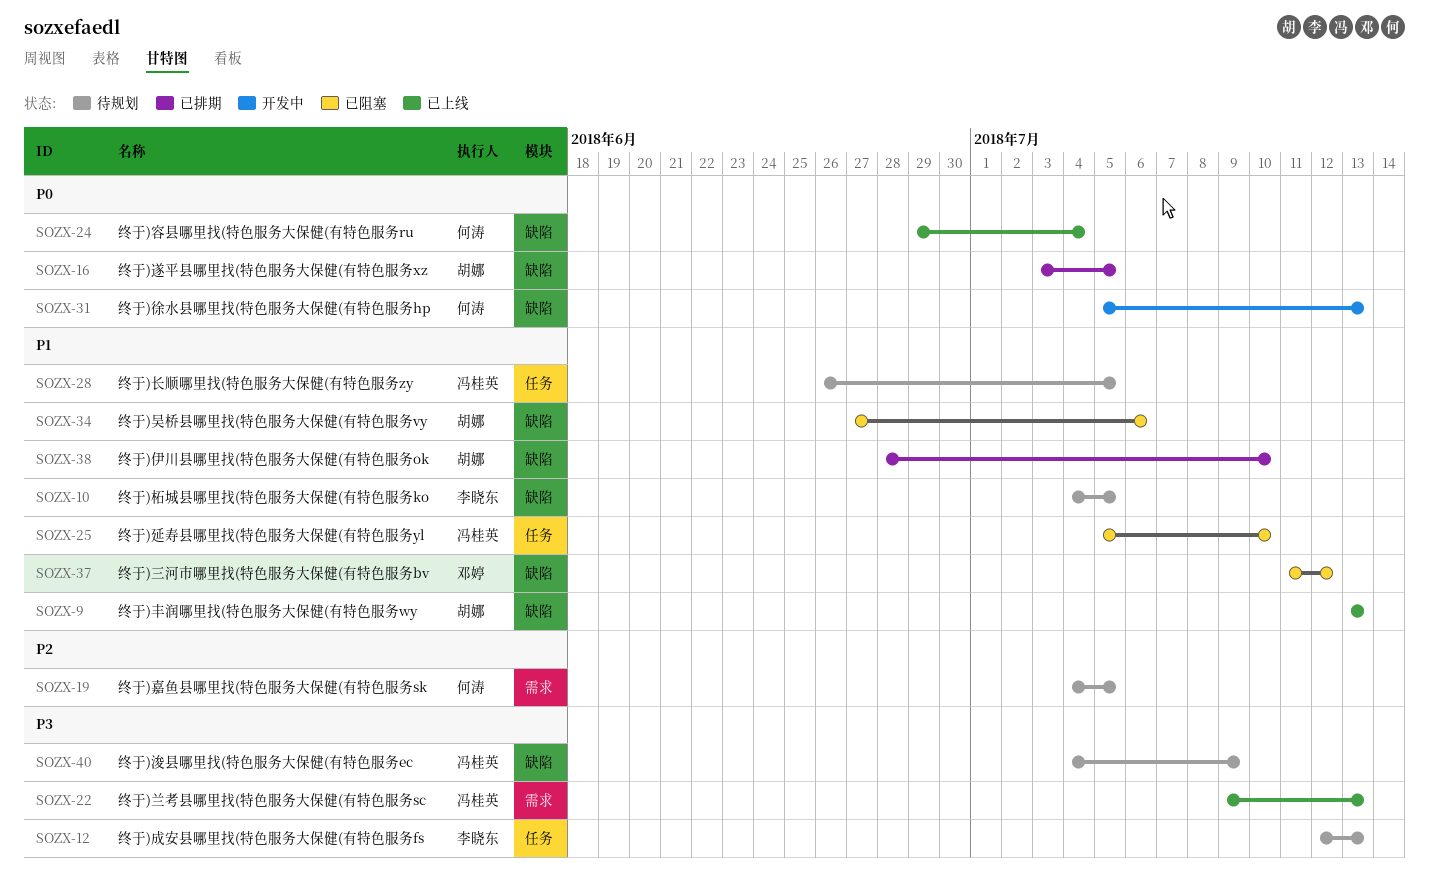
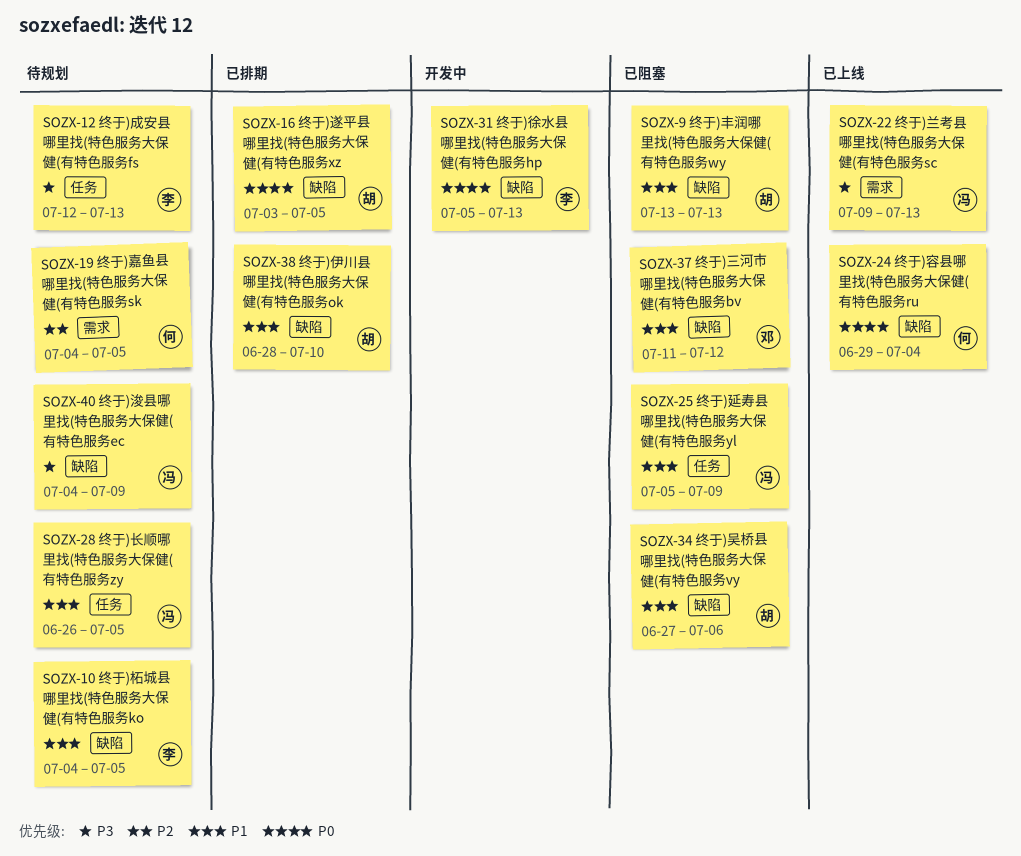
SOZX-9, status: 已上线 -> 已阻塞
SOZX-25, due: Jul 10 -> Jul 9
SOZX-31, owner: 何涛 -> 李晓东

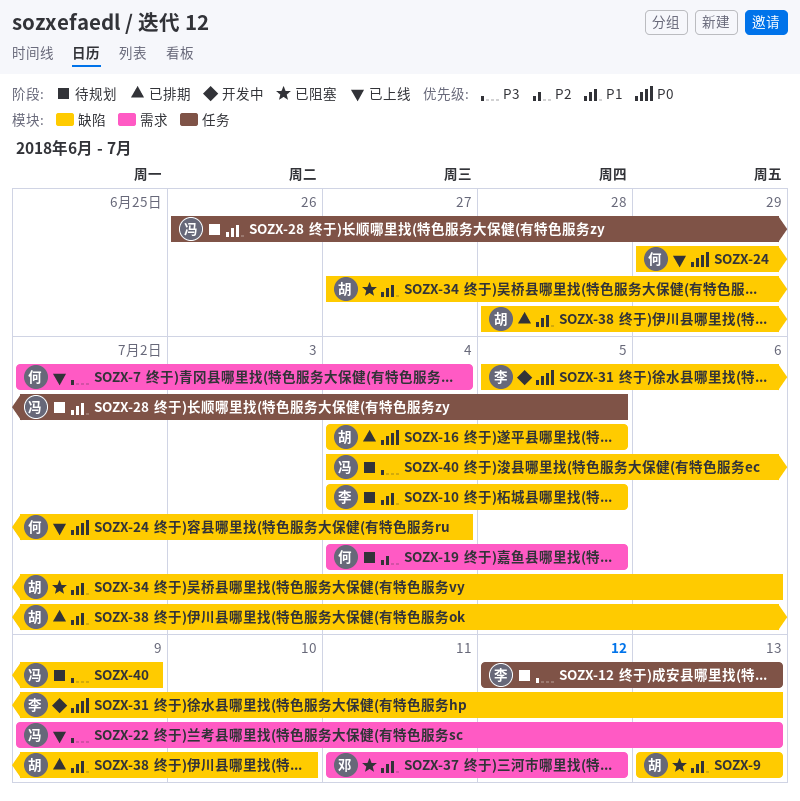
SOZX-7: none -> present
SOZX-16, start: Jul 3 -> Jul 4
SOZX-25: present -> none
SOZX-37, label: 缺陷 -> 需求

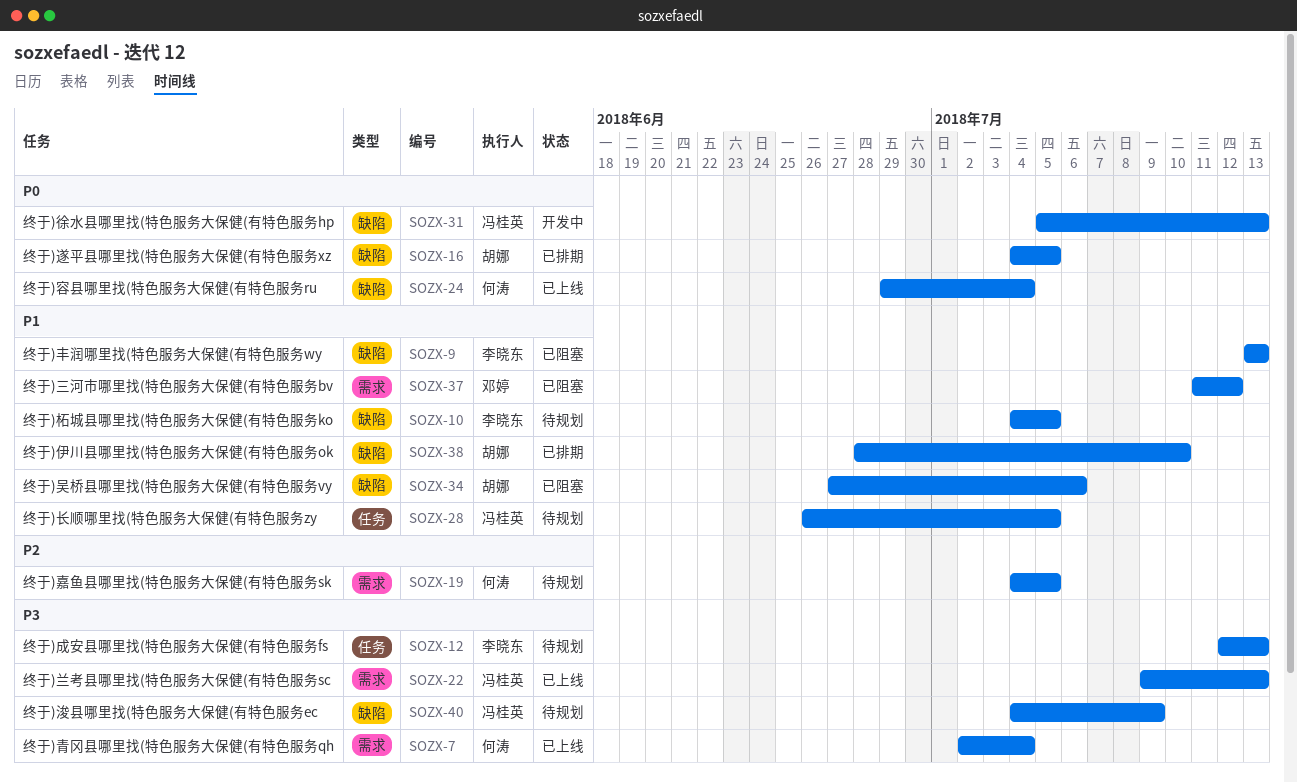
SOZX-9, owner: 胡娜 -> 李晓东
SOZX-31, owner: 李晓东 -> 冯桂英

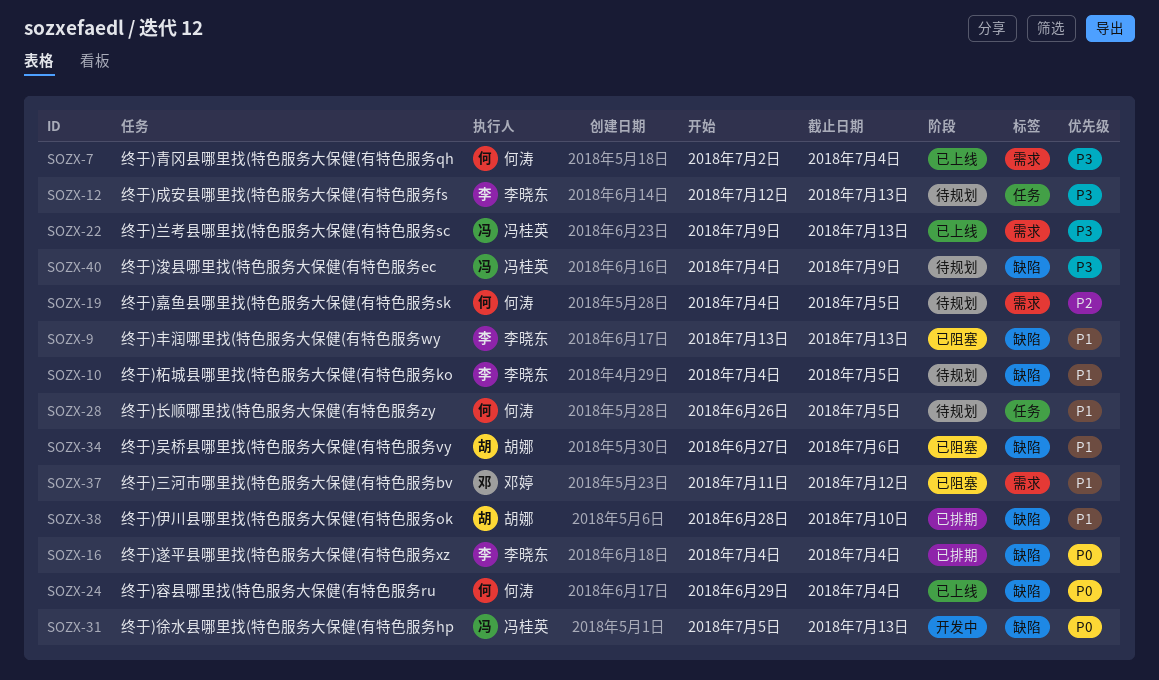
SOZX-16, owner: 胡娜 -> 李晓东
SOZX-16, due: Jul 5 -> Jul 4
SOZX-28, owner: 冯桂英 -> 何涛

